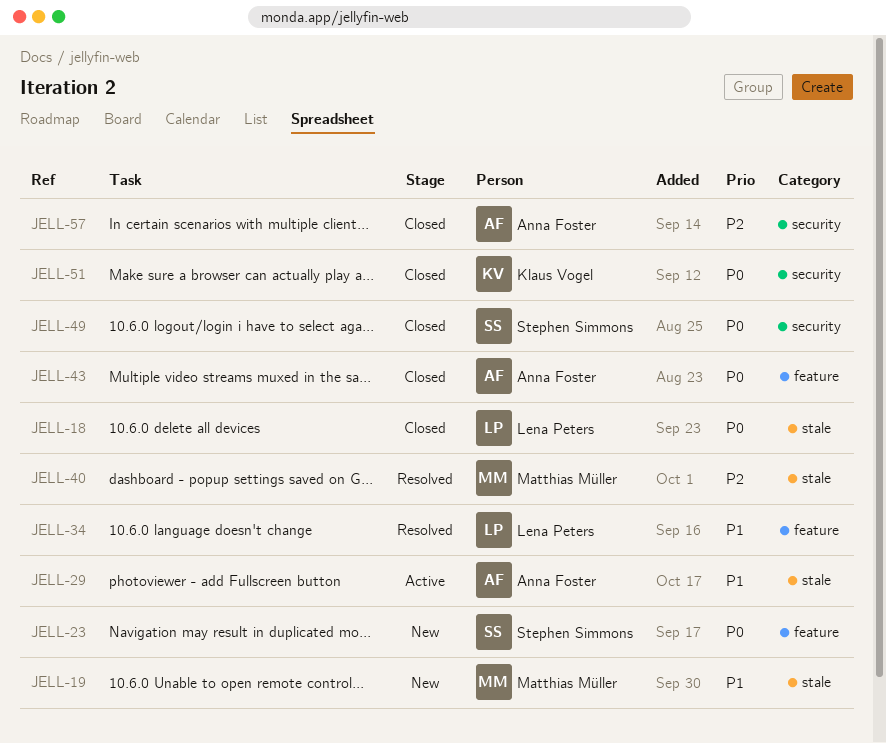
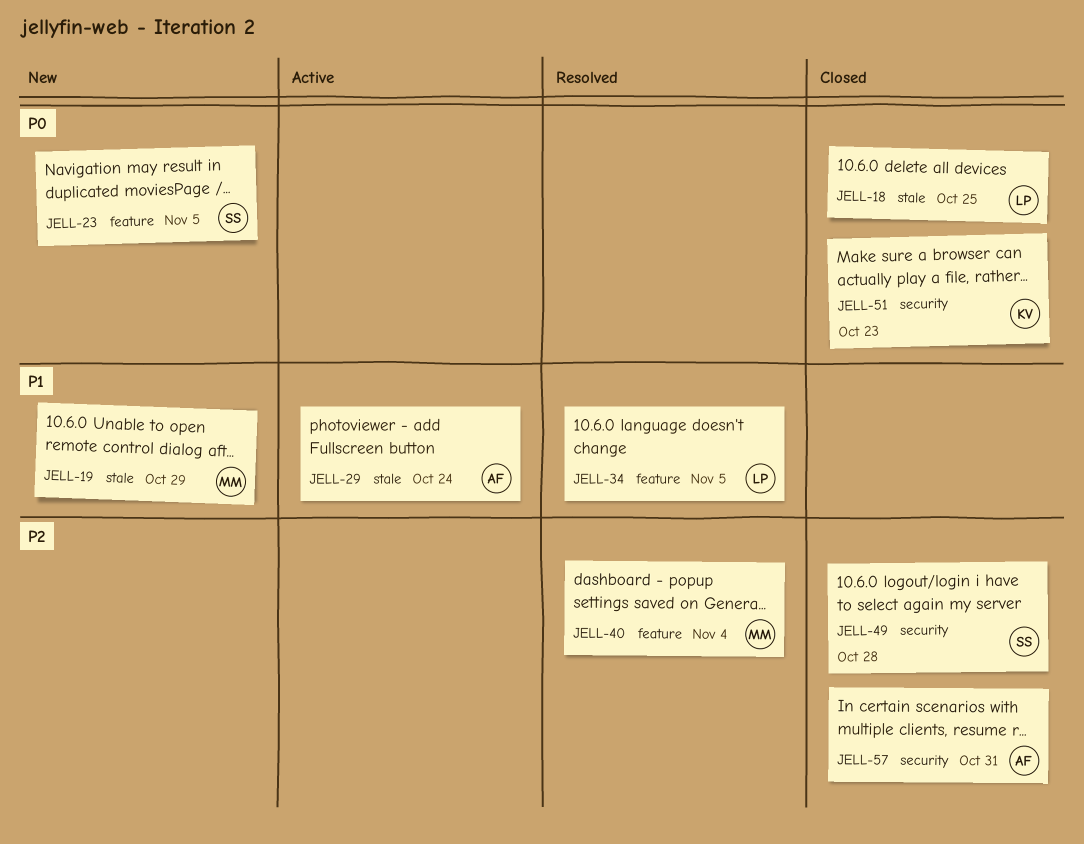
JELL-40, label: stale -> feature
JELL-43: present -> none
JELL-49, priority: P0 -> P2

